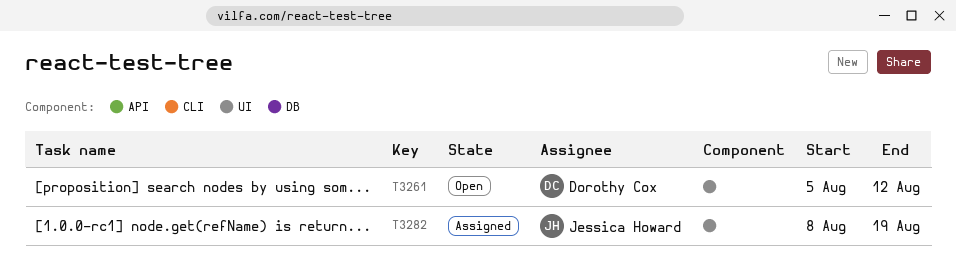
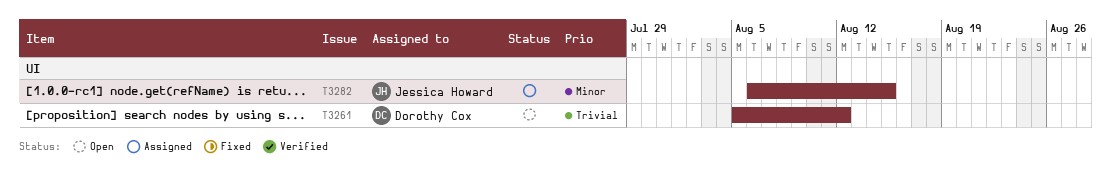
T3282, start: Aug 8 -> Aug 6
T3282, due: Aug 19 -> Aug 15

